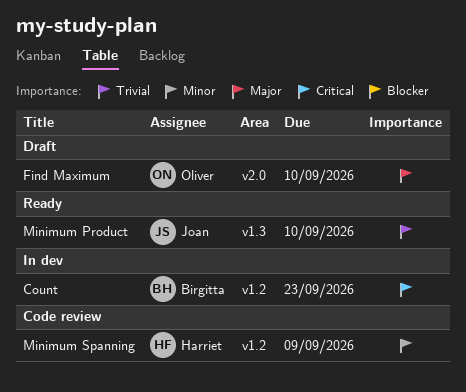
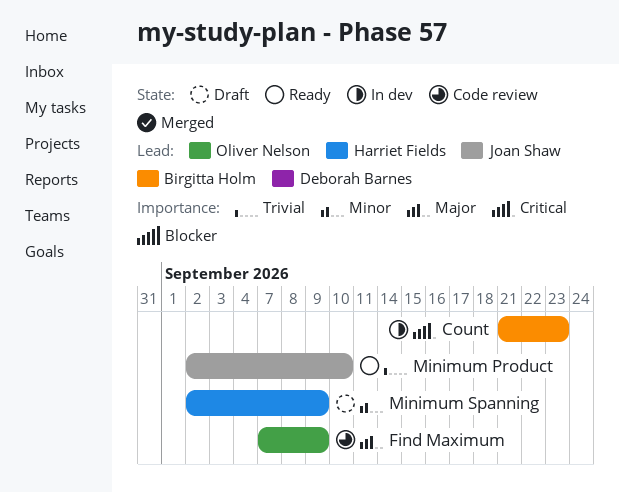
Find Maximum, status: Draft -> Code review
Find Maximum, due: Sep 10 -> Sep 9
Minimum Spanning, status: Code review -> Draft

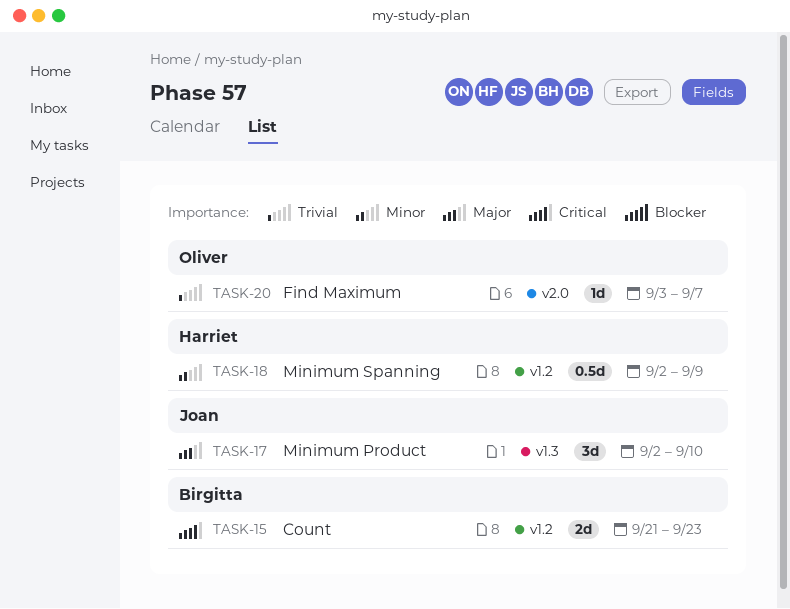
Find Maximum, priority: Major -> Trivial
Find Maximum, start: Sep 7 -> Sep 3
Find Maximum, due: Sep 9 -> Sep 7
Minimum Product, priority: Trivial -> Major

